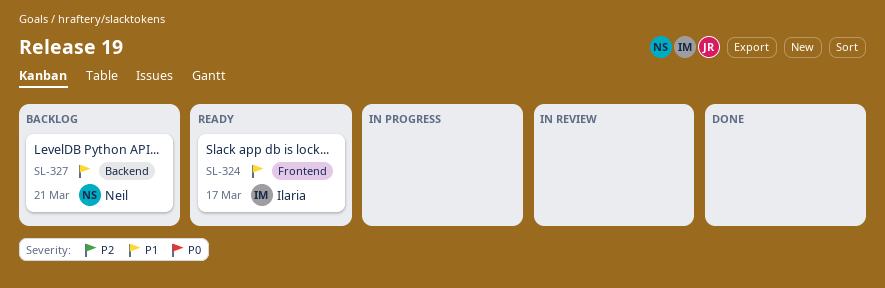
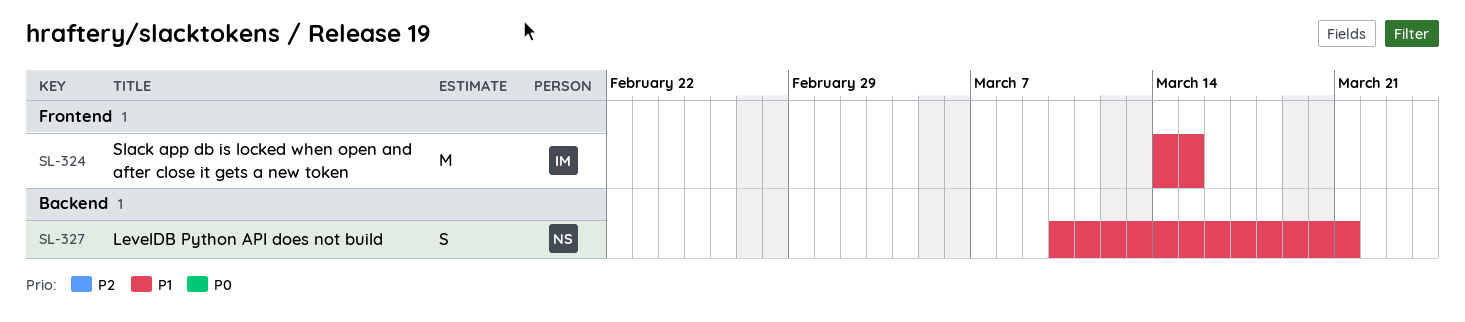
SL-324, due: Mar 17 -> Mar 15

